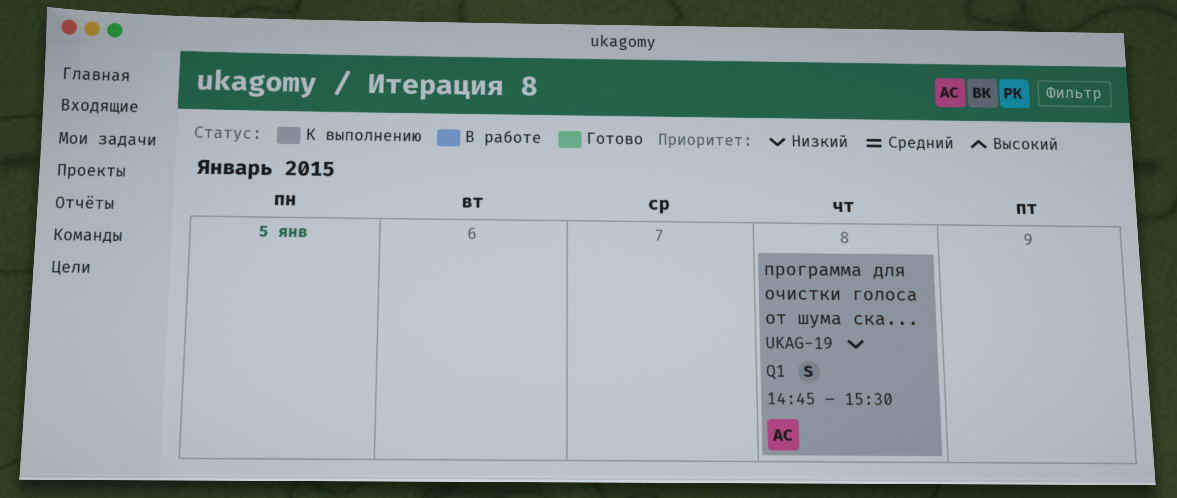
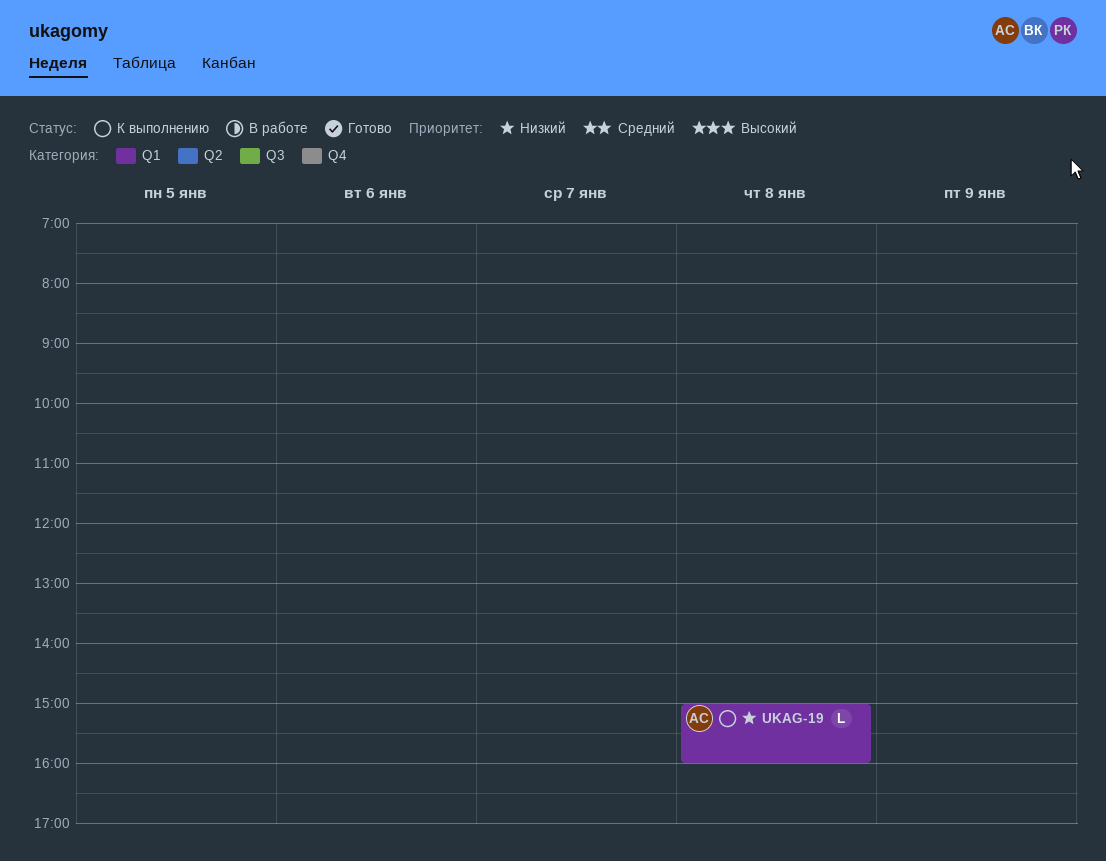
UKAG-19, estimate: S -> L
UKAG-19, begins: 14:45 -> 15:00
UKAG-19, ends: 15:30 -> 16:00

